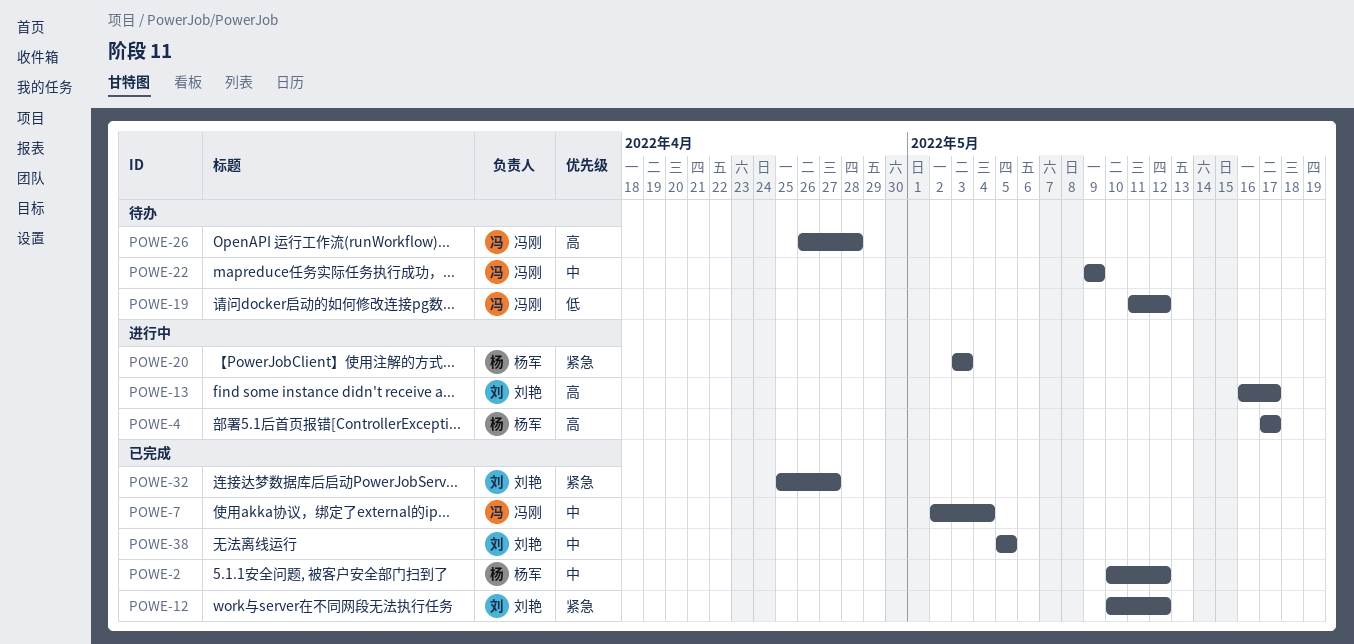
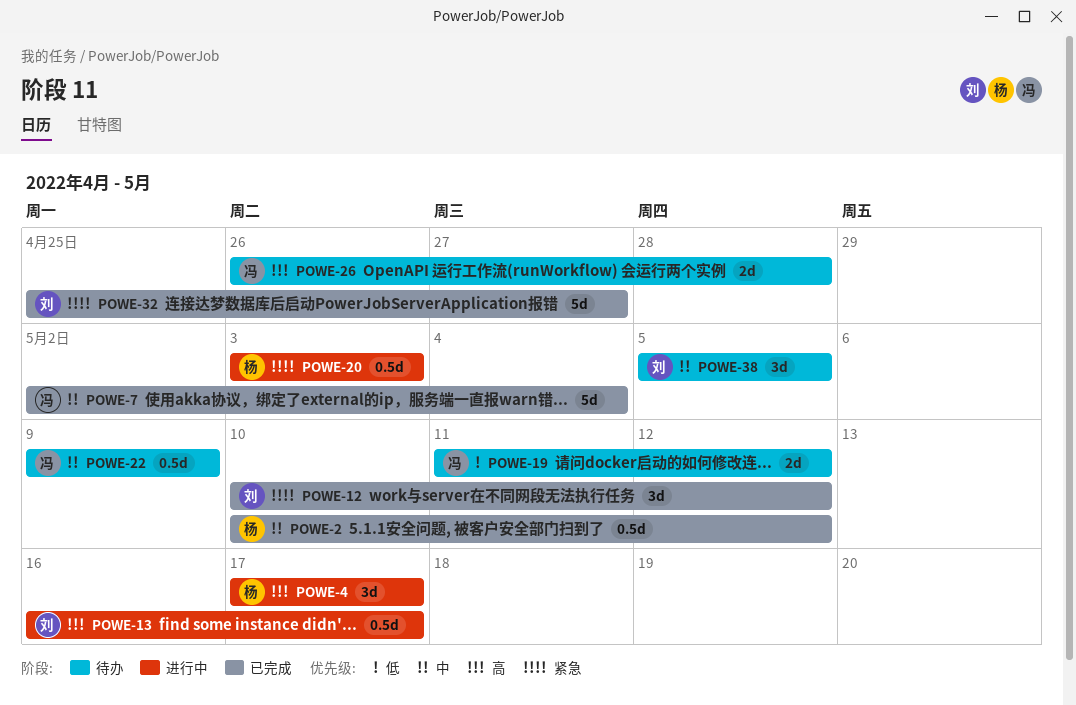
POWE-38, status: 已完成 -> 待办

